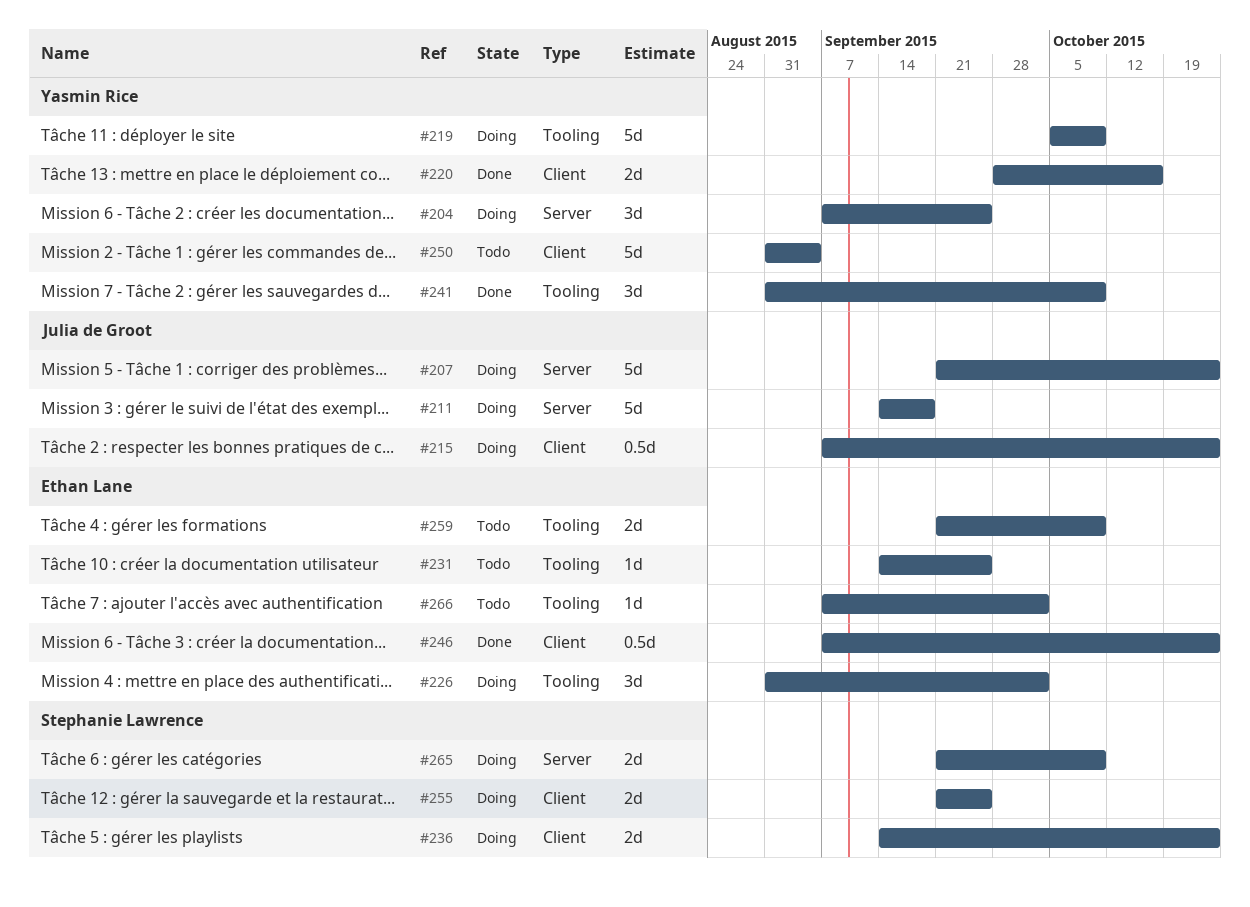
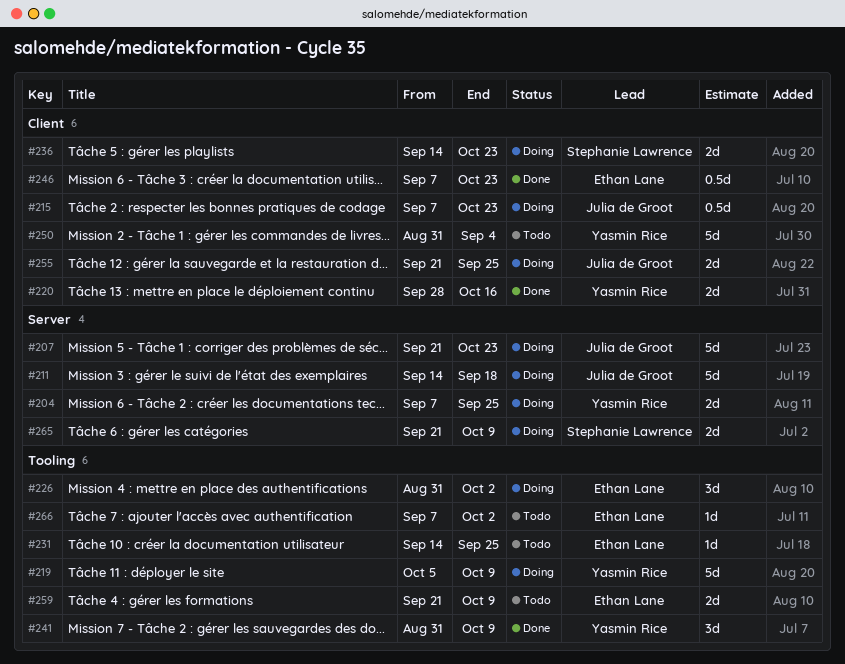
#204, estimate: 3d -> 2d
#255, owner: Stephanie Lawrence -> Julia de Groot

